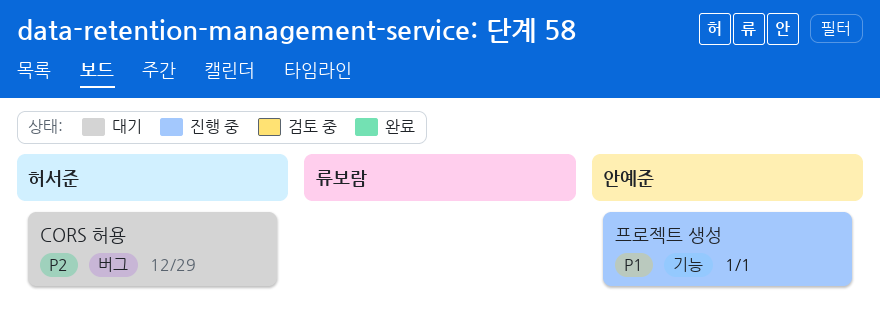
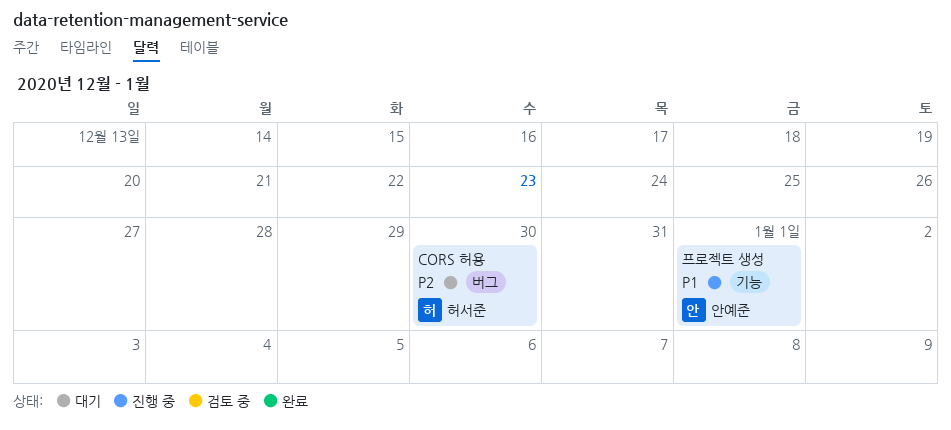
CORS 허용, due: Dec 29 -> Dec 30

